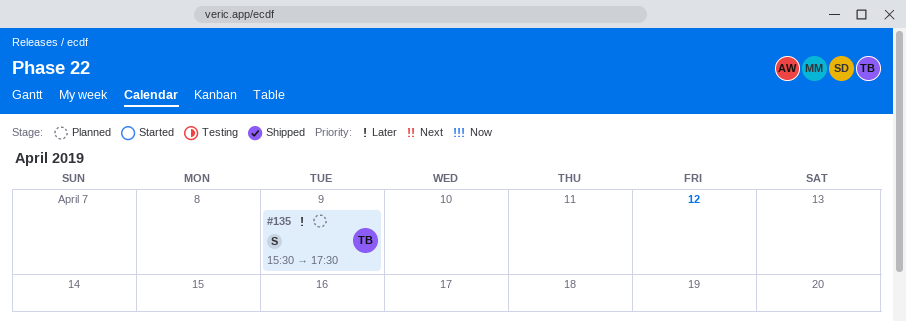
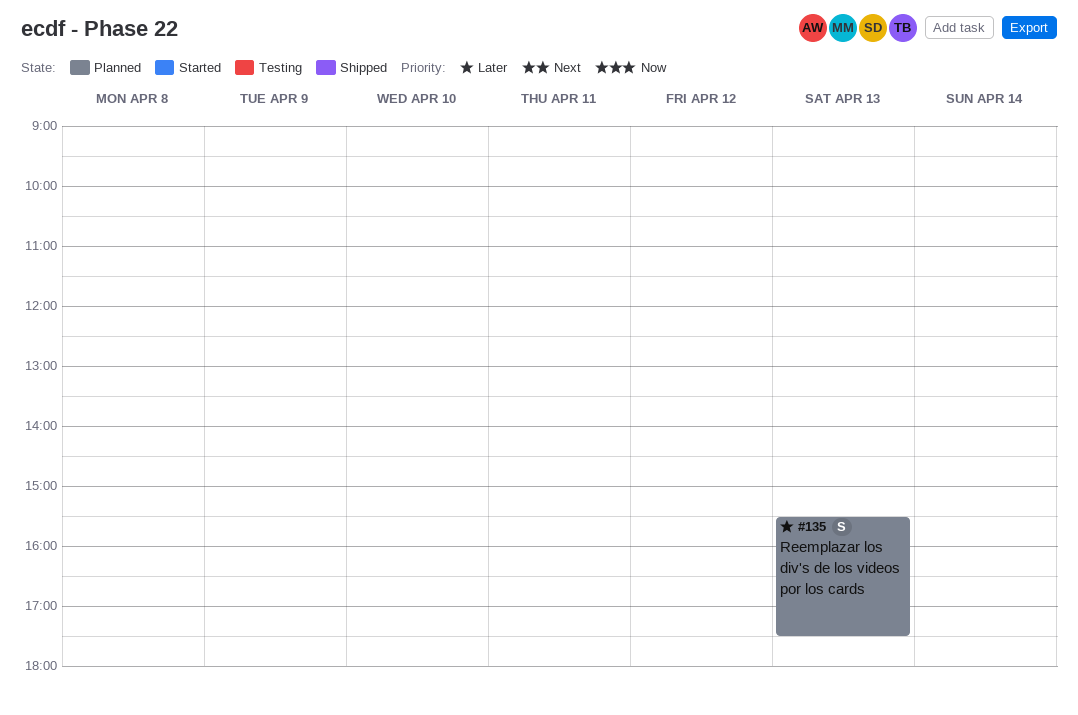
#135, day: Apr 9 -> Apr 13

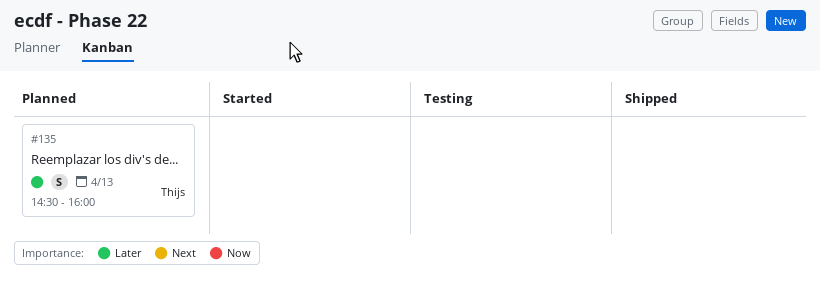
#135, begins: 15:30 -> 14:30
#135, ends: 17:30 -> 16:00

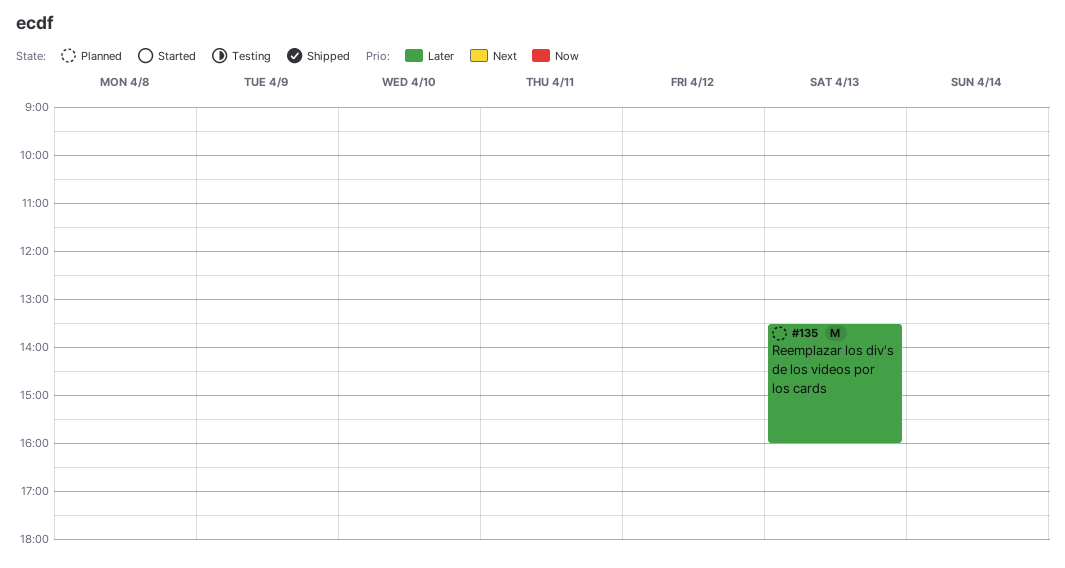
#135, estimate: S -> M
#135, begins: 14:30 -> 13:30

